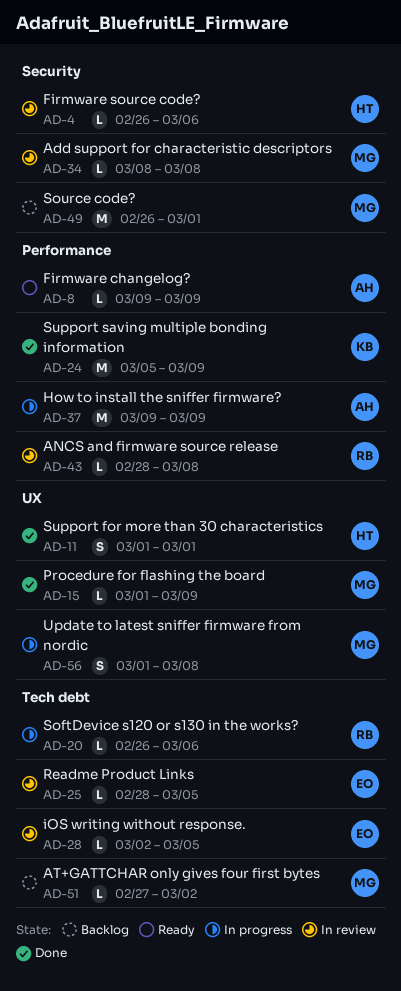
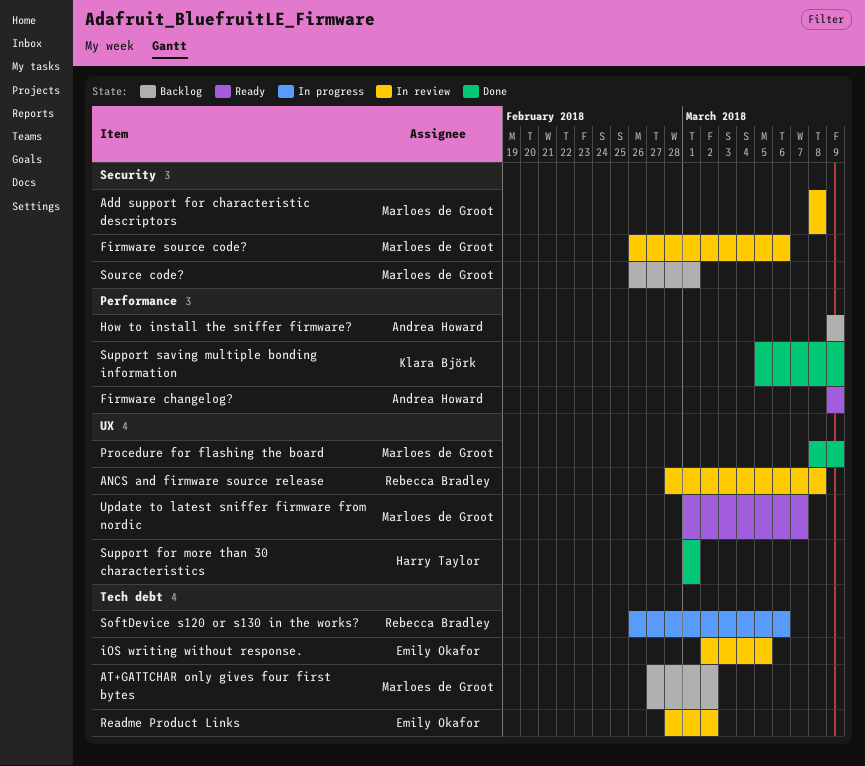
ANCS and firmware source release, label: Performance -> UX
Firmware source code?, owner: Harry Taylor -> Marloes de Groot
How to install the sniffer firmware?, status: In progress -> Backlog
Procedure for flashing the board, start: Mar 1 -> Mar 8
Readme Product Links, due: Mar 5 -> Mar 2
Update to latest sniffer firmware from nordic, status: In progress -> Ready
Update to latest sniffer firmware from nordic, due: Mar 8 -> Mar 7

